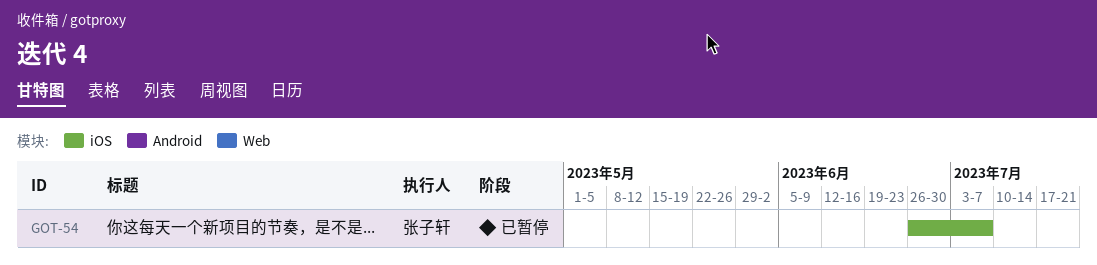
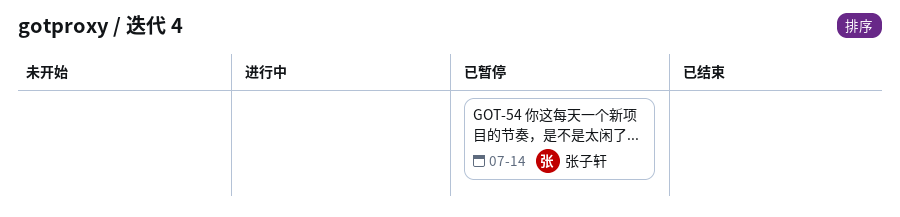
GOT-54, due: Jul 7 -> Jul 14

